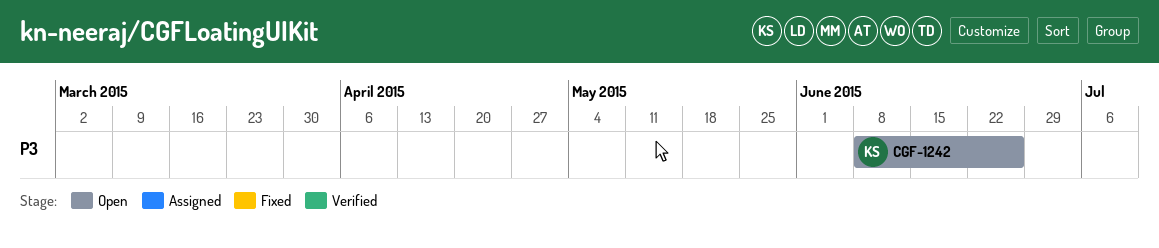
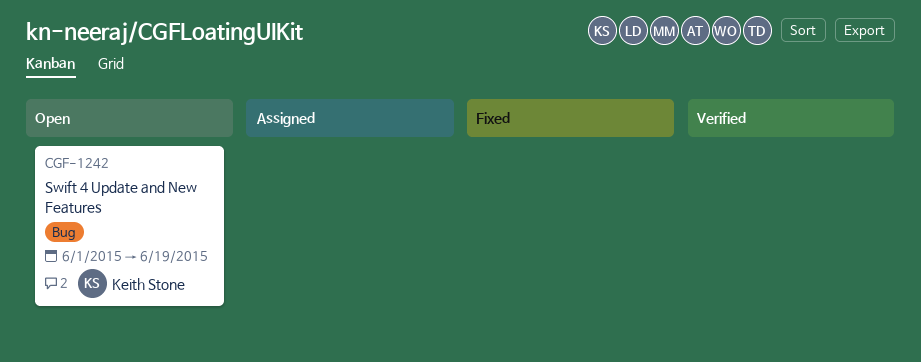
CGF-1242, start: Jun 8 -> Jun 1
CGF-1242, due: Jun 26 -> Jun 19

